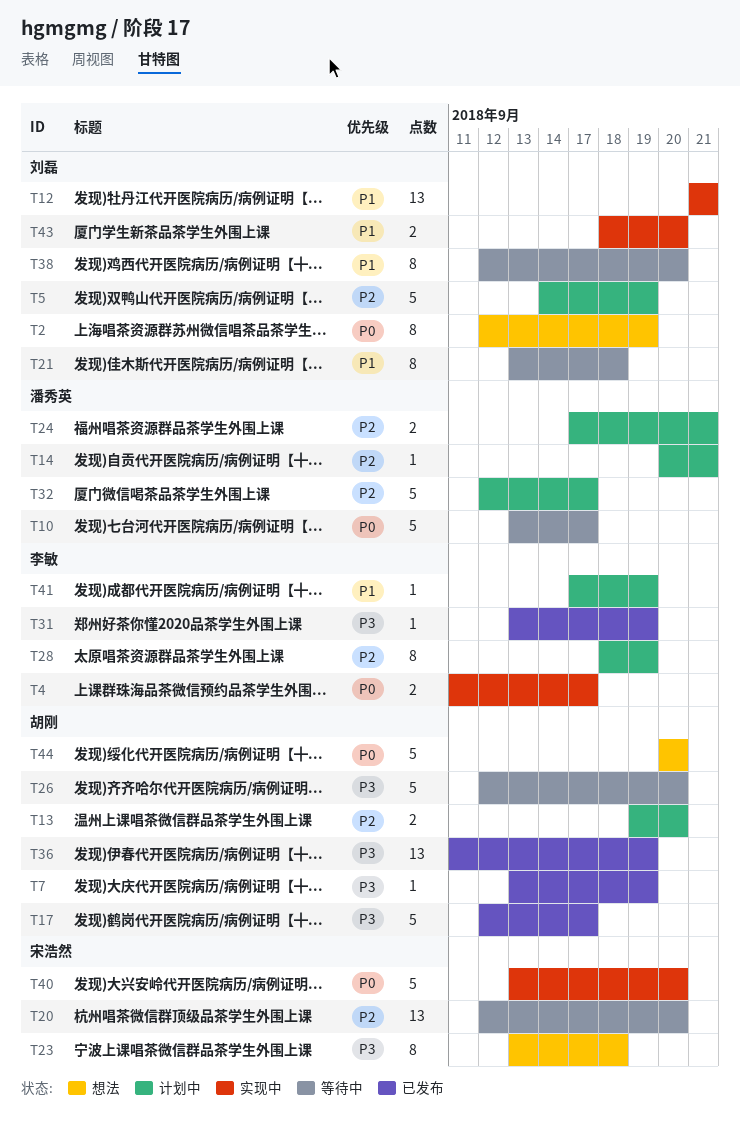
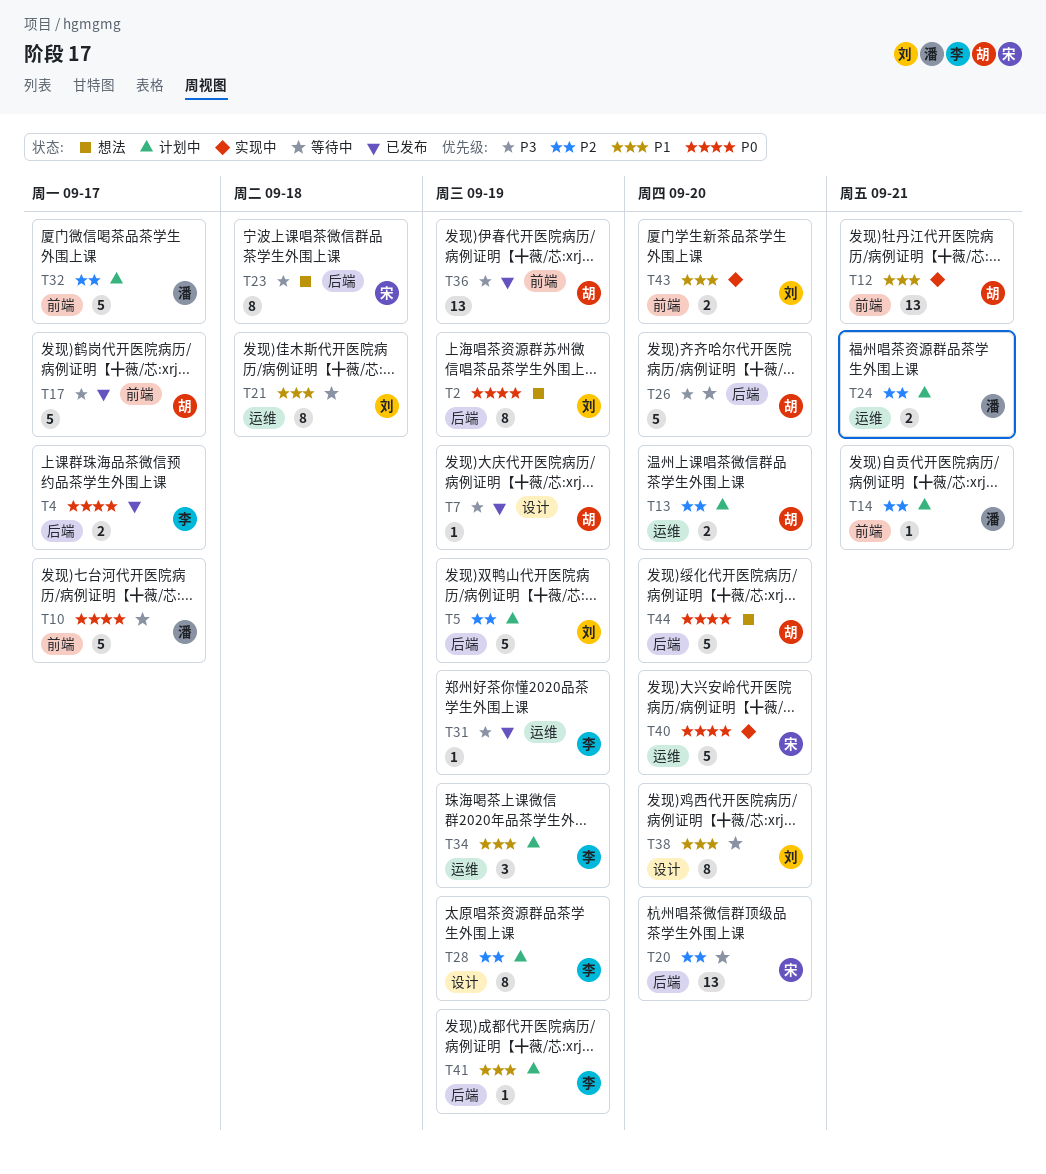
T4, status: 实现中 -> 已发布
T12, owner: 刘磊 -> 胡刚
T34: none -> present

